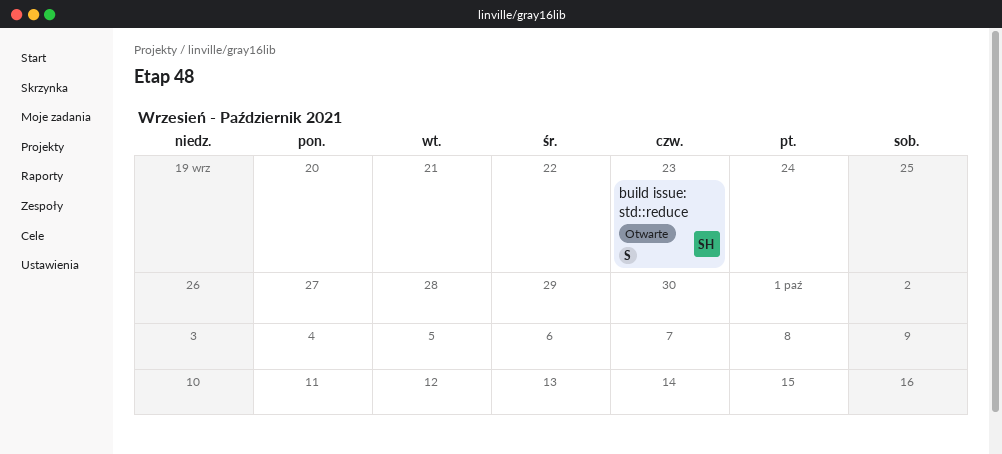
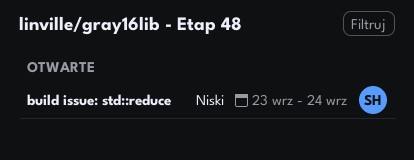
build issue: std::reduce, due: Sep 23 -> Sep 24

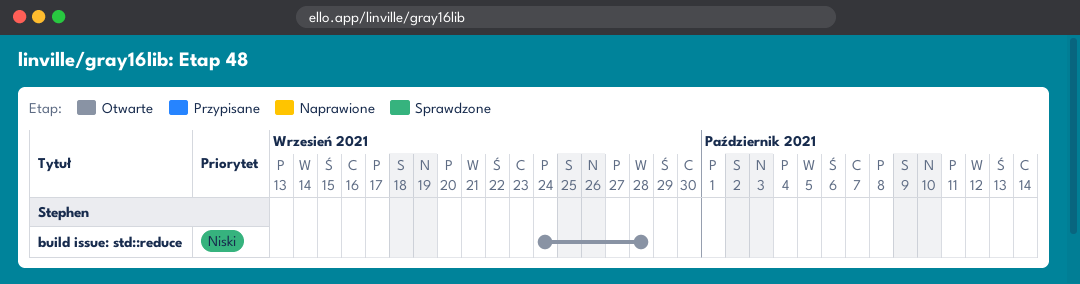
build issue: std::reduce, start: Sep 23 -> Sep 24
build issue: std::reduce, due: Sep 24 -> Sep 28

